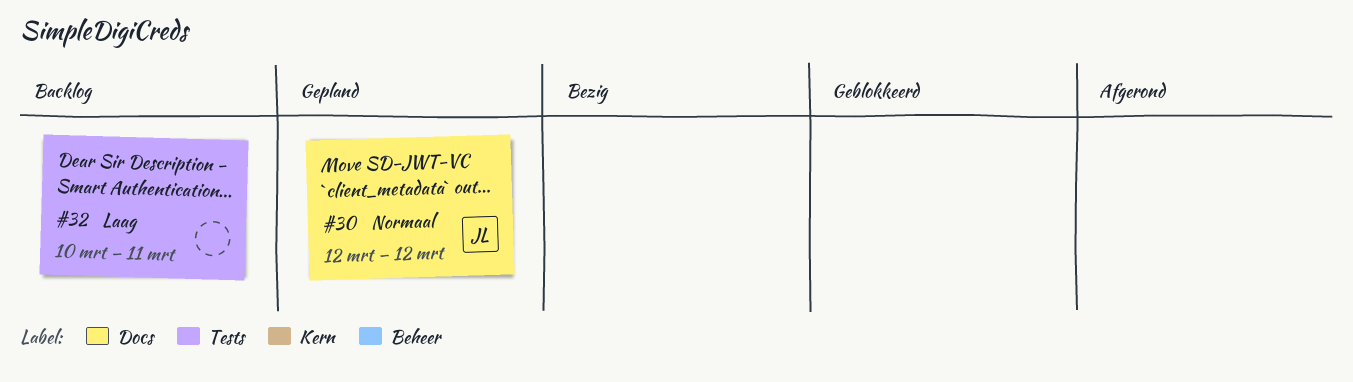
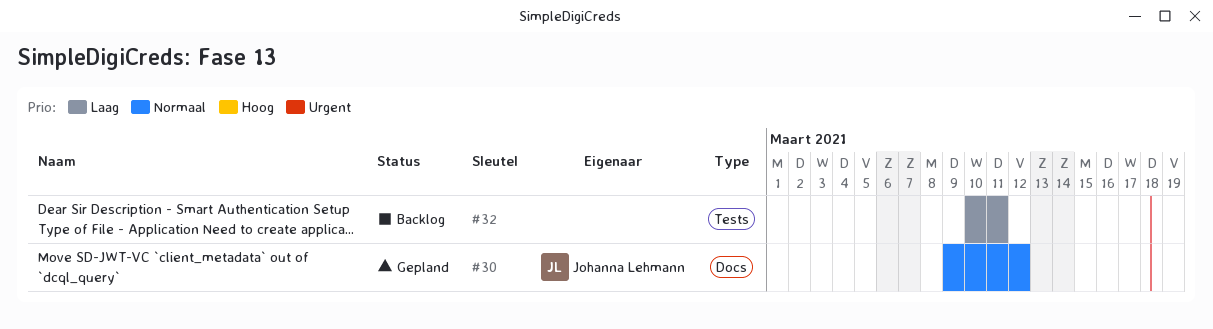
#30, start: Mar 12 -> Mar 9

